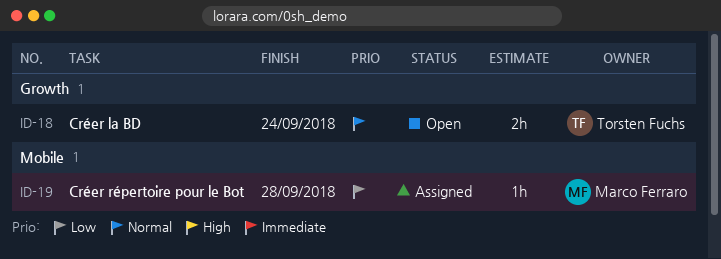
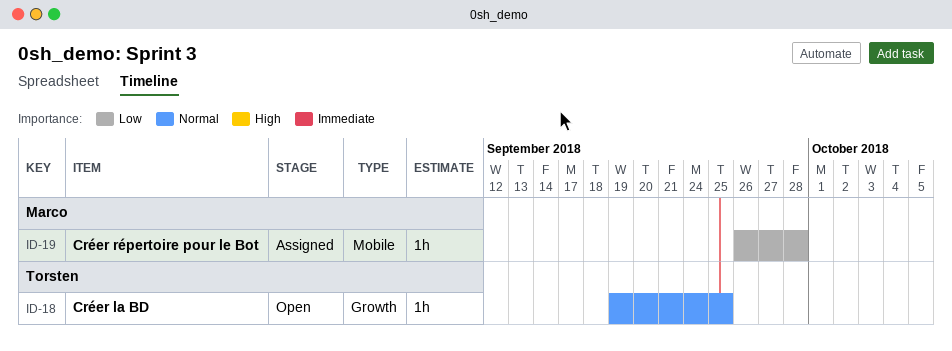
ID-18, estimate: 2h -> 1h
ID-18, due: Sep 24 -> Sep 25

